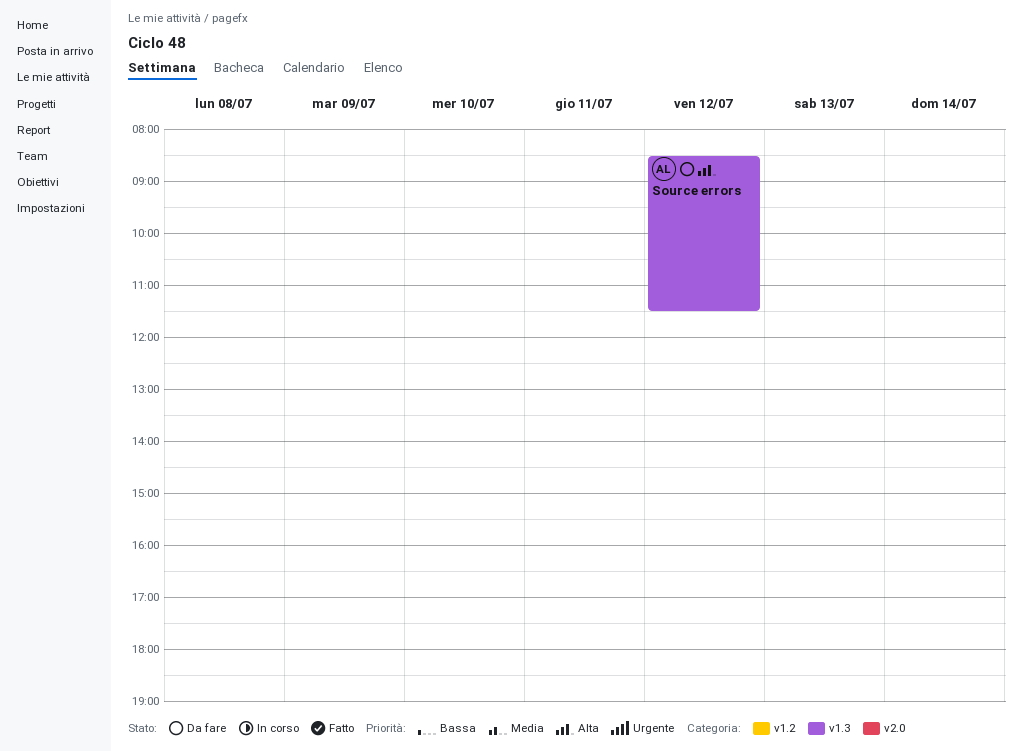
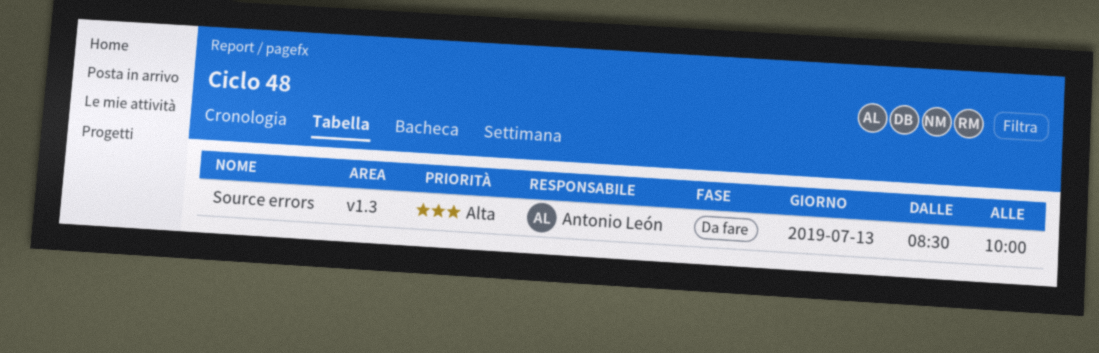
Source errors, day: Jul 12 -> Jul 13
Source errors, ends: 11:30 -> 10:00

